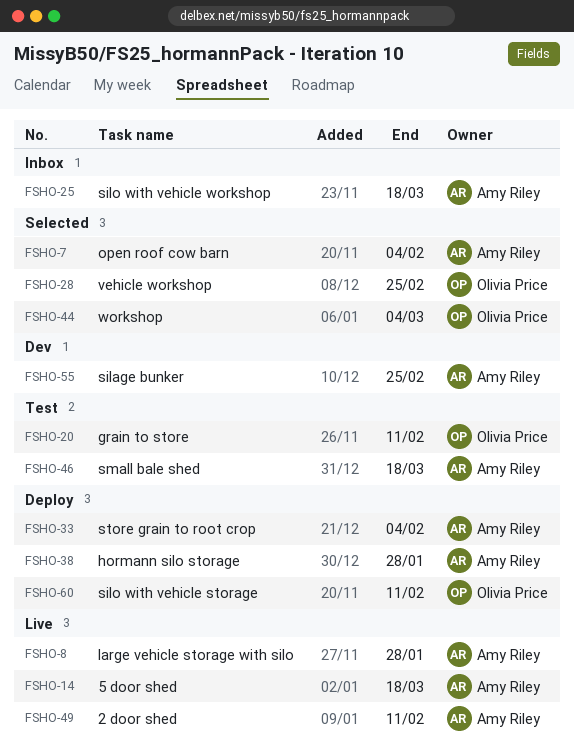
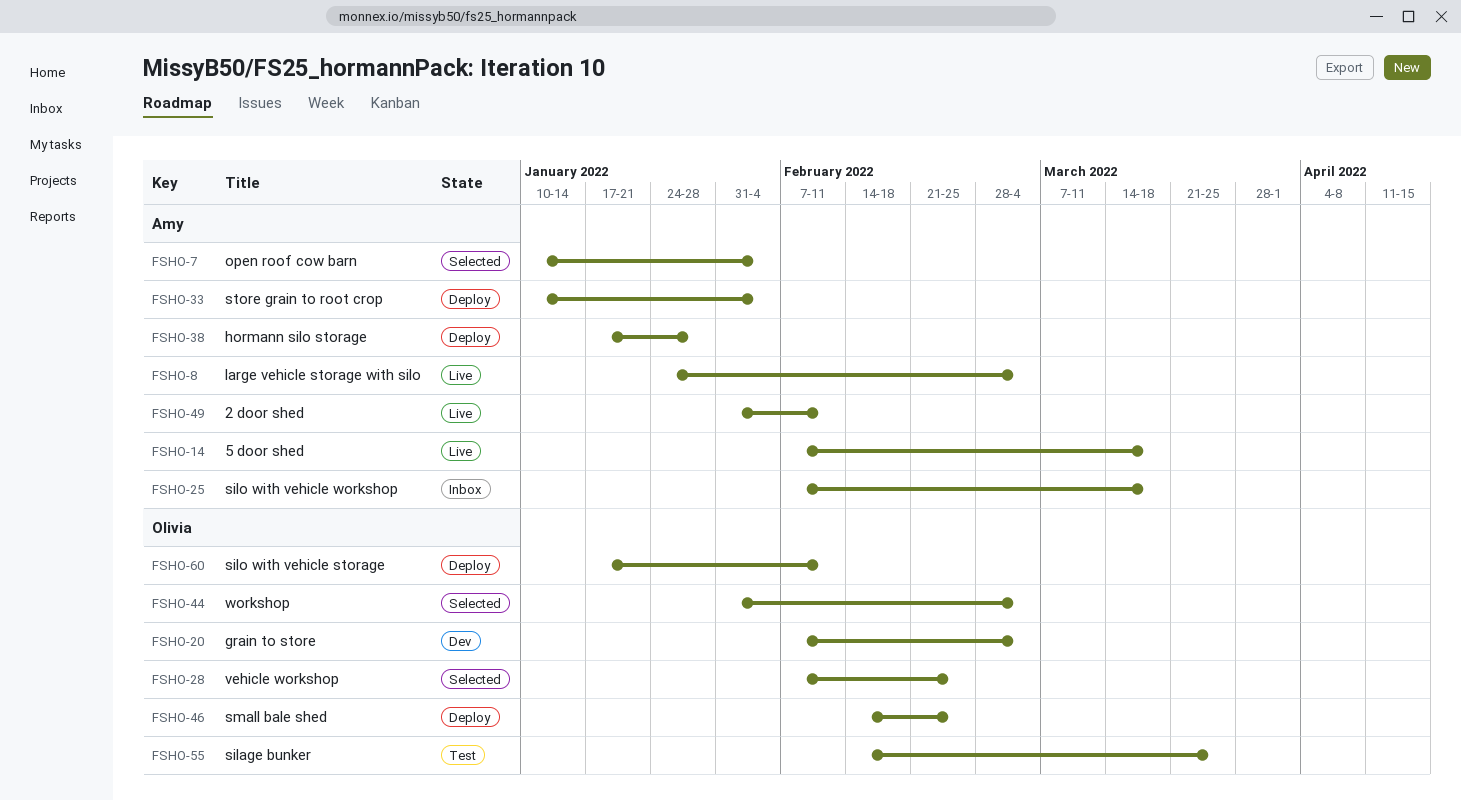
FSHO-8, due: Jan 28 -> Mar 4
FSHO-20, status: Test -> Dev
FSHO-20, due: Feb 11 -> Mar 4
FSHO-46, status: Test -> Deploy
FSHO-46, owner: Amy Riley -> Olivia Price
FSHO-46, due: Mar 18 -> Feb 25
FSHO-55, status: Dev -> Test
FSHO-55, owner: Amy Riley -> Olivia Price
FSHO-55, due: Feb 25 -> Mar 25

